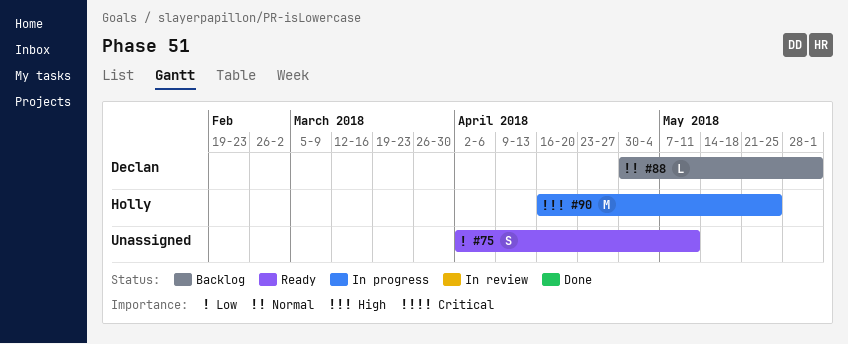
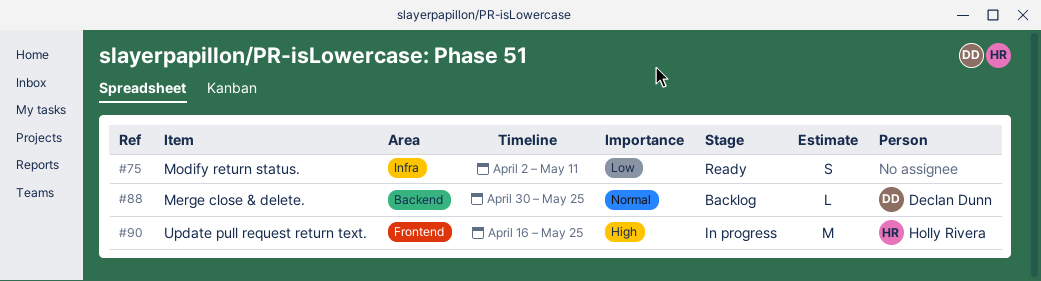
#88, due: Jun 1 -> May 25

